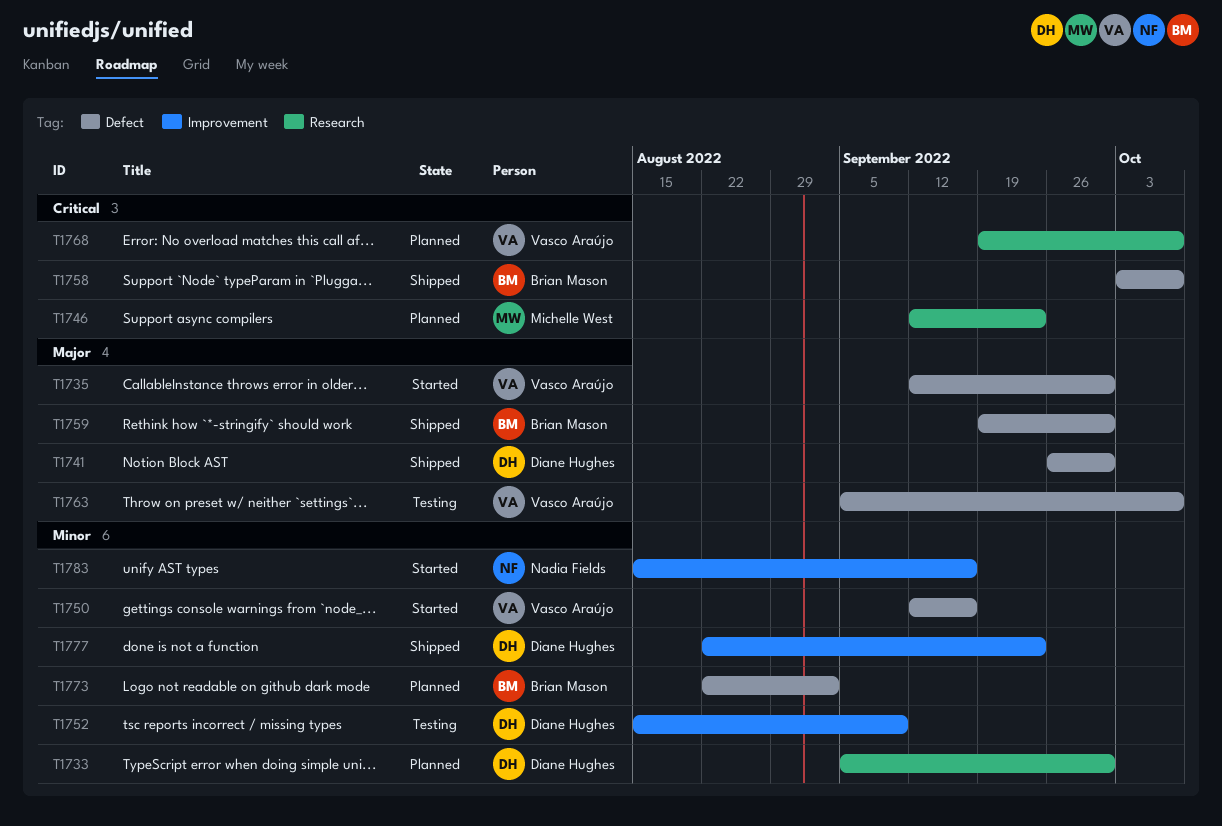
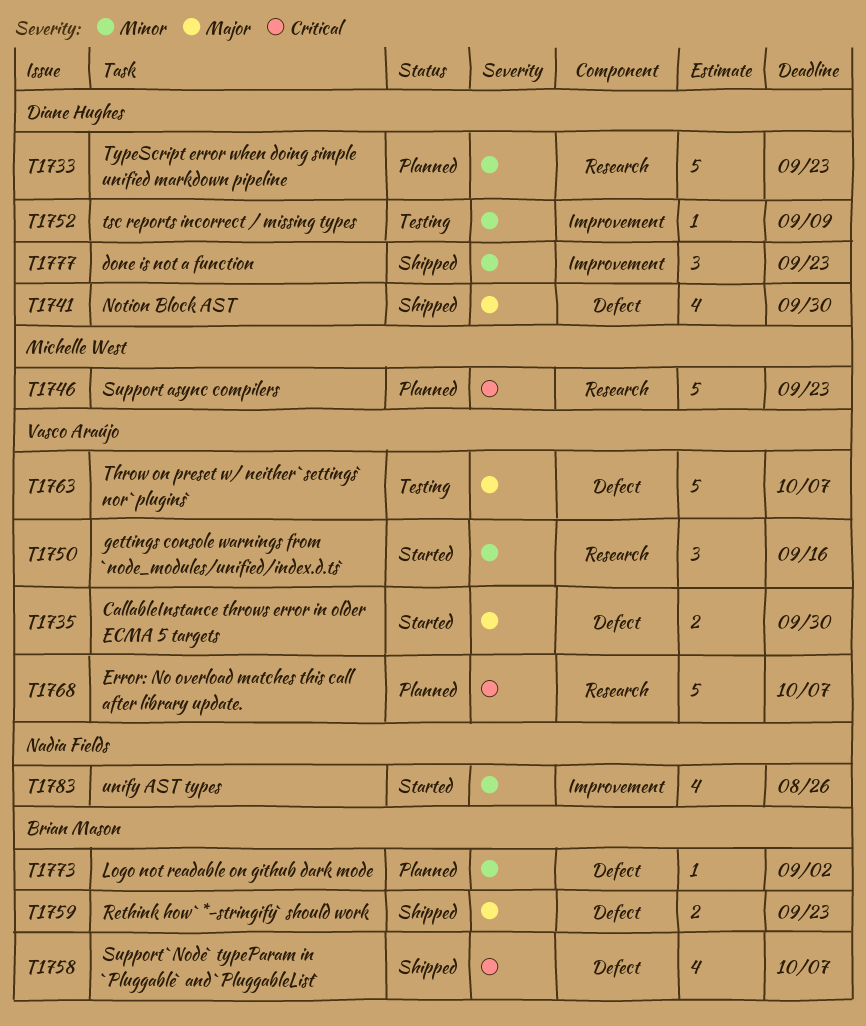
T1733, due: Sep 30 -> Sep 23
T1750, label: Defect -> Research
T1759, due: Sep 30 -> Sep 23
T1783, due: Sep 16 -> Aug 26

